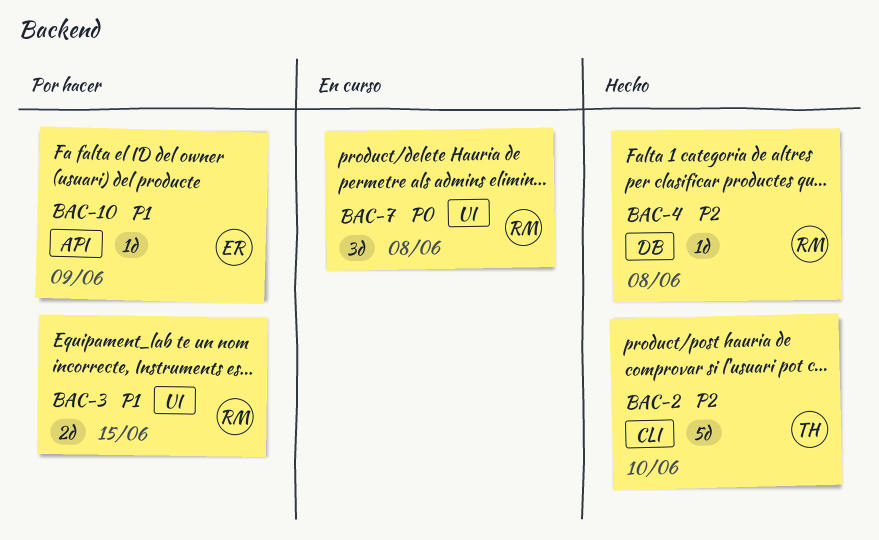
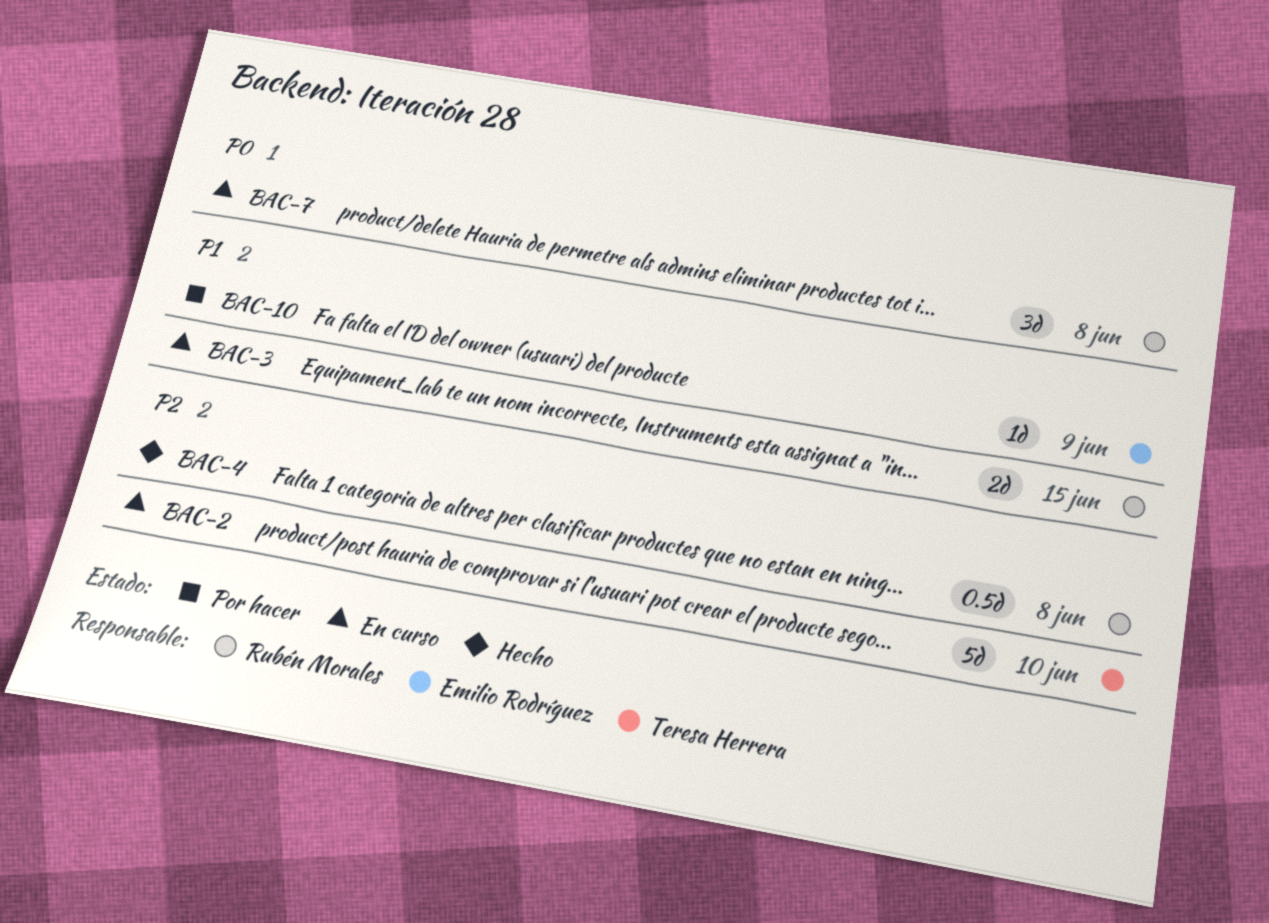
BAC-2, status: Hecho -> En curso
BAC-3, status: Por hacer -> En curso
BAC-4, estimate: 1d -> 0.5d

